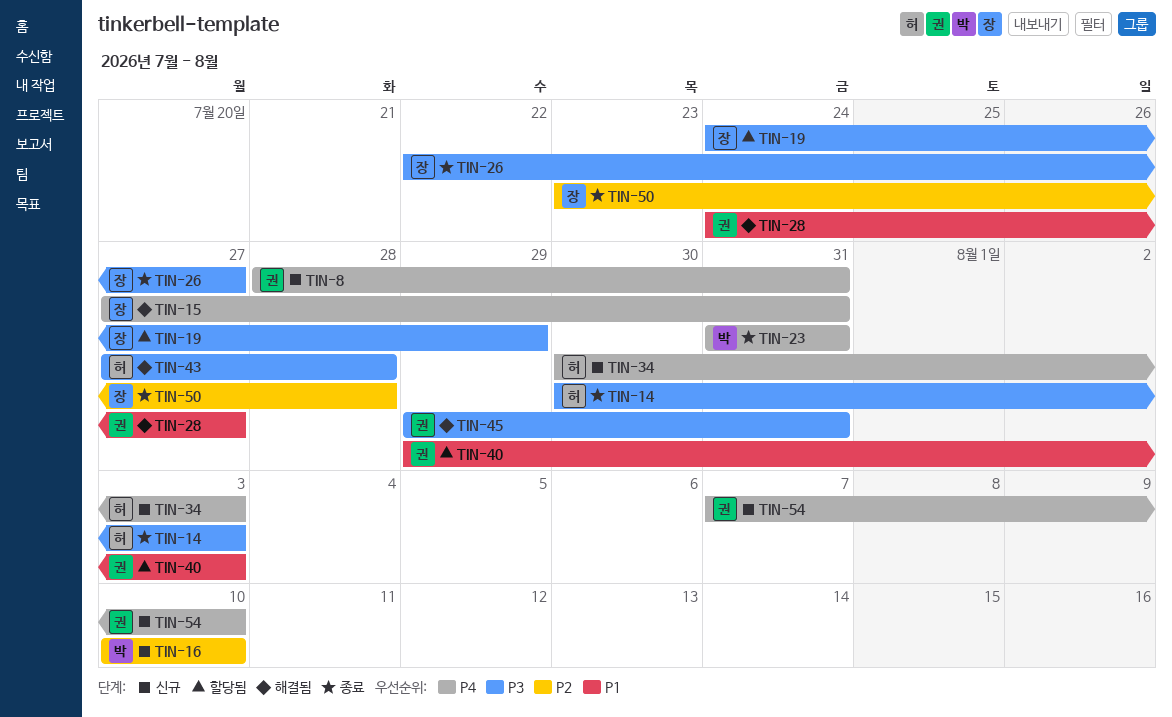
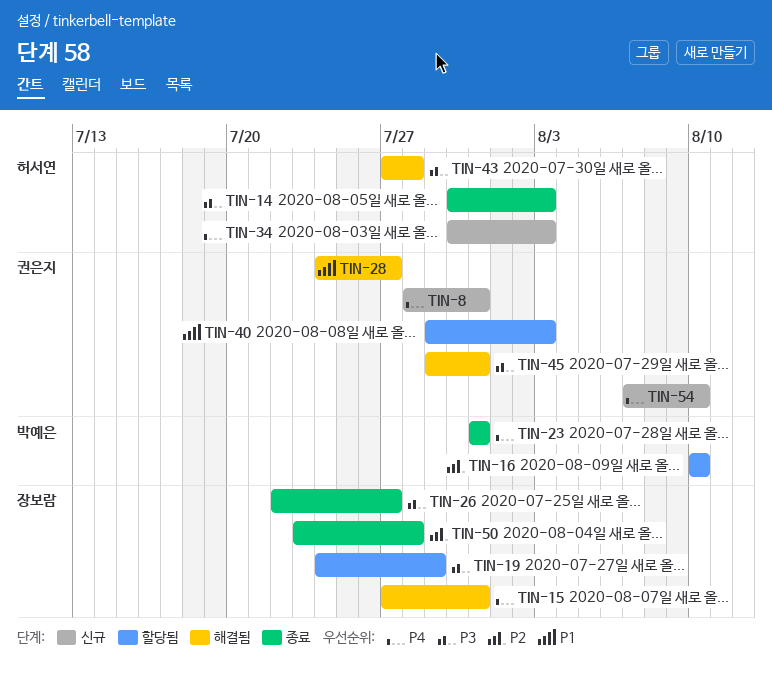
TIN-16, status: 신규 -> 할당됨

